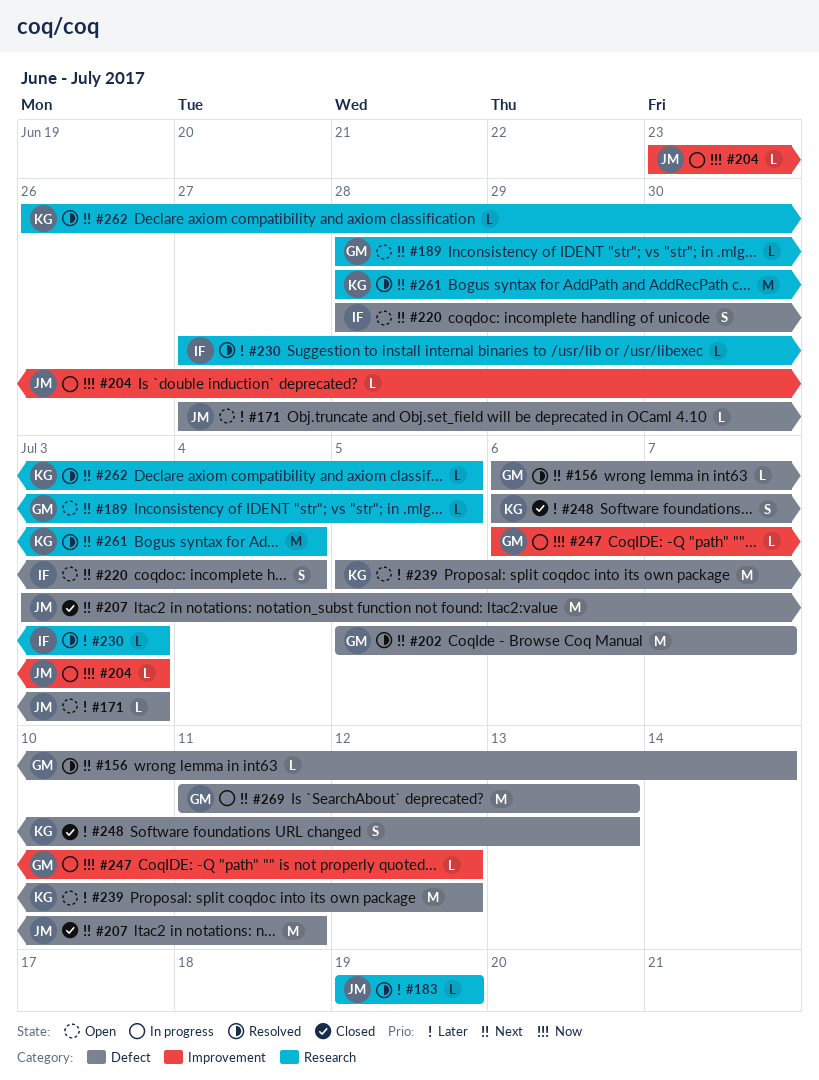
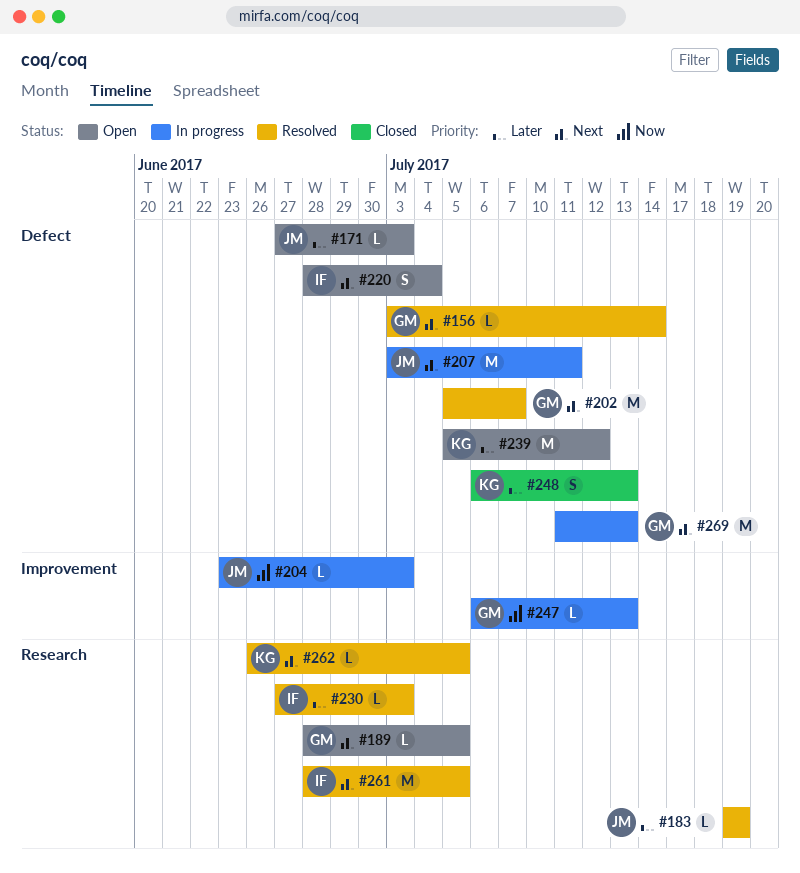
#156, start: Jul 6 -> Jul 3
#207, status: Closed -> In progress
#247, due: Jul 12 -> Jul 13
#261, owner: KG -> IF
#261, due: Jul 4 -> Jul 5

